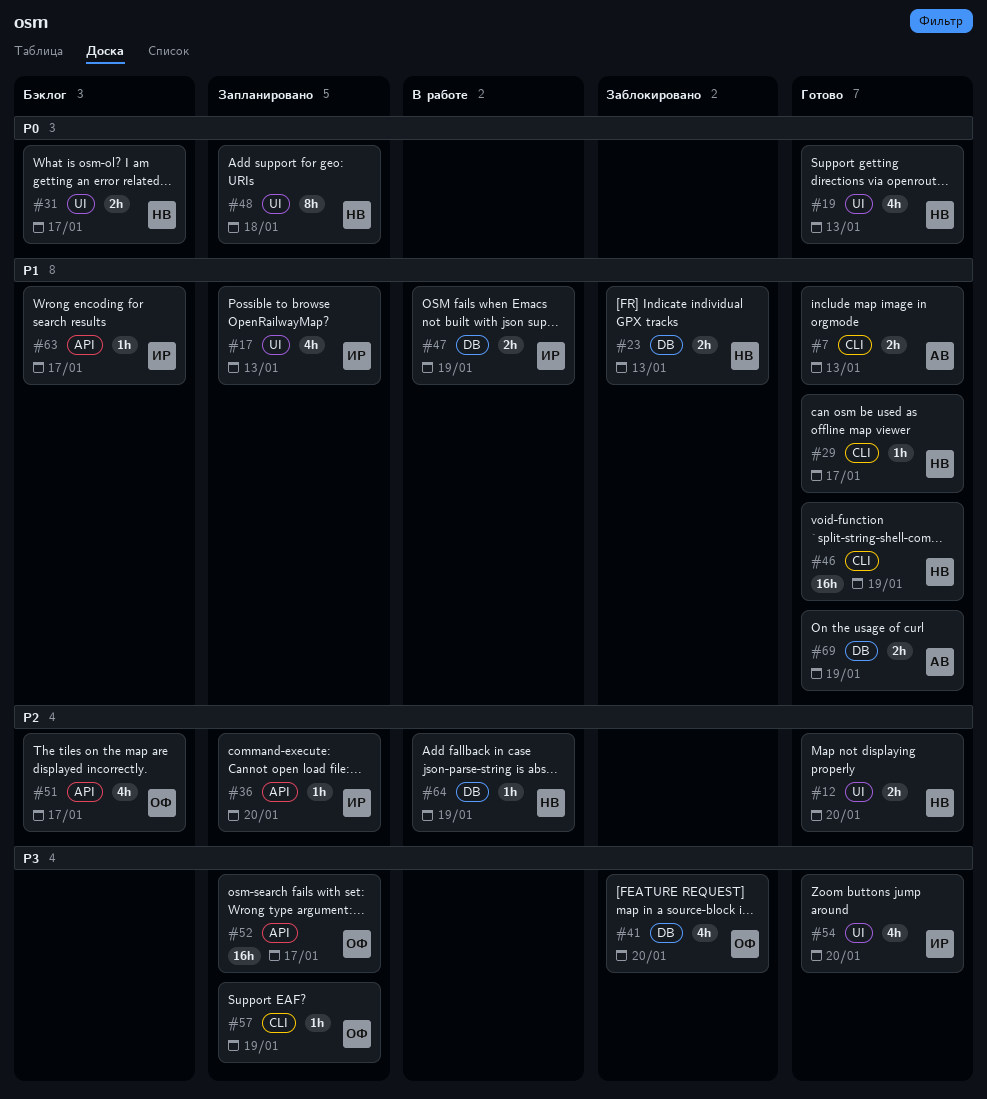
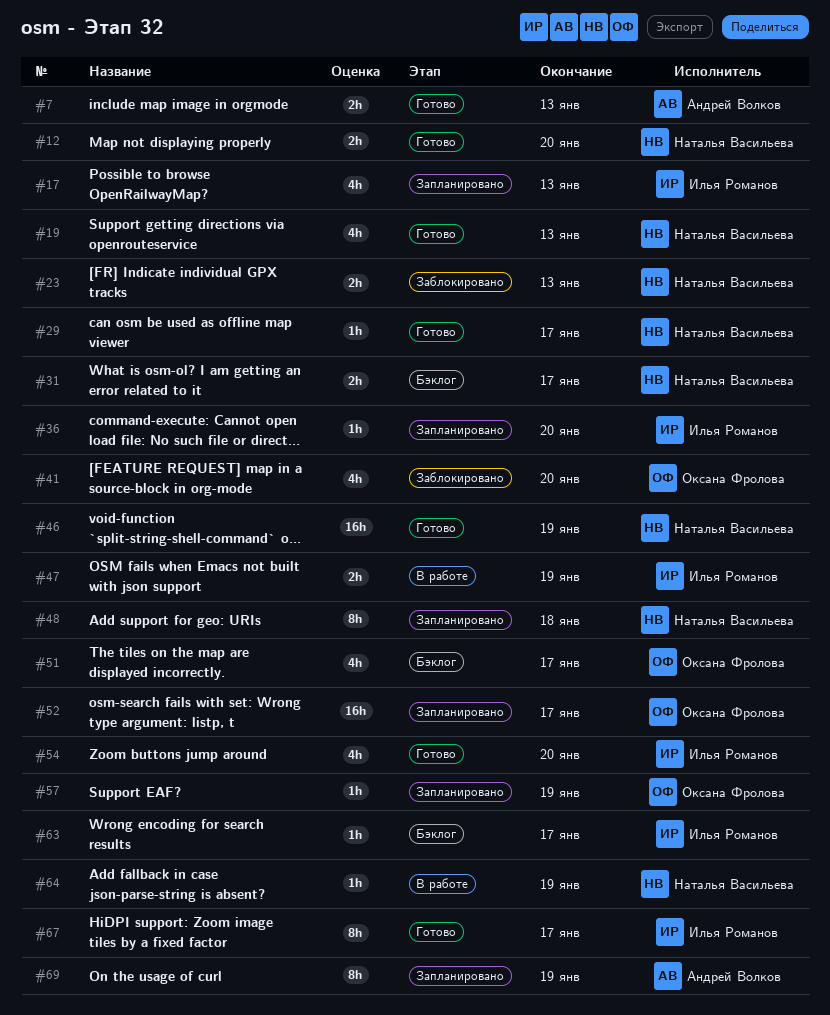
#67: none -> present
#69, status: Готово -> Запланировано
#69, estimate: 2h -> 8h

